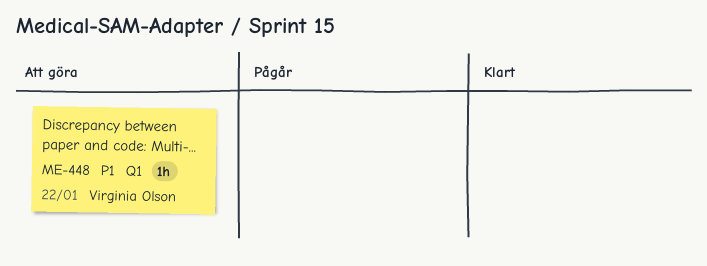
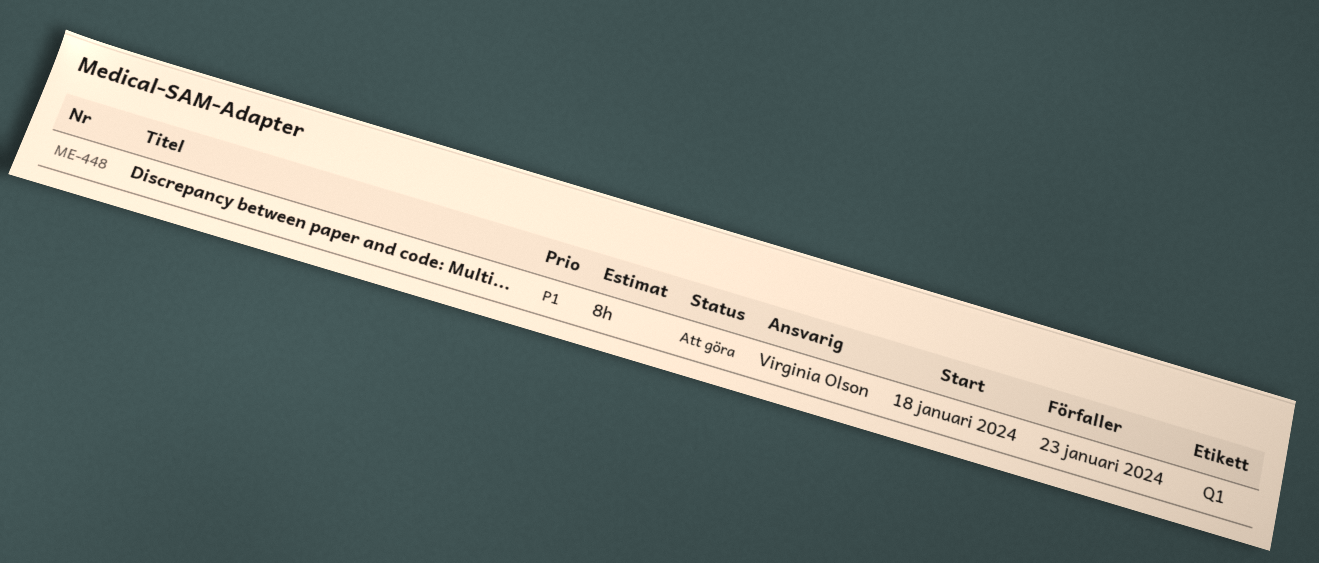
ME-448, estimate: 1h -> 8h
ME-448, due: Jan 22 -> Jan 23

